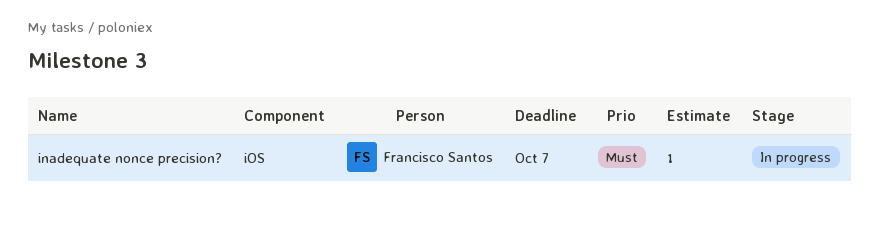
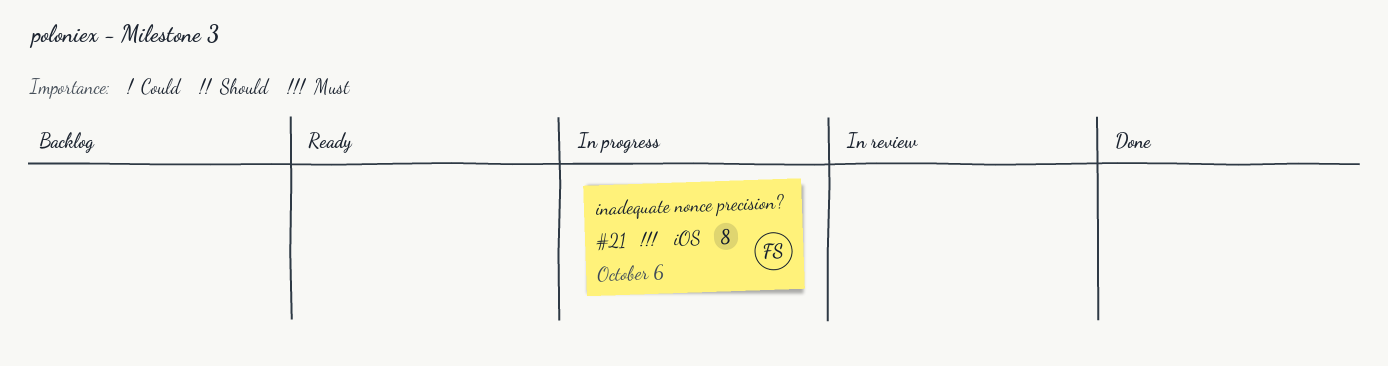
inadequate nonce precision?, estimate: 1 -> 8
inadequate nonce precision?, due: Oct 7 -> Oct 6

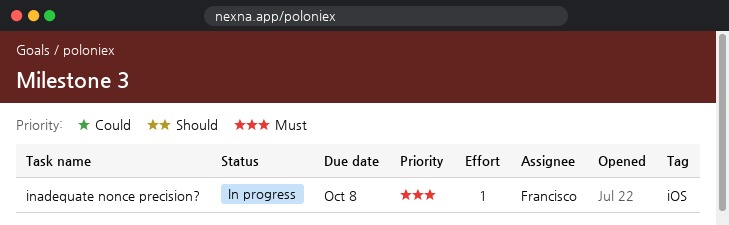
inadequate nonce precision?, estimate: 8 -> 1
inadequate nonce precision?, due: Oct 6 -> Oct 8

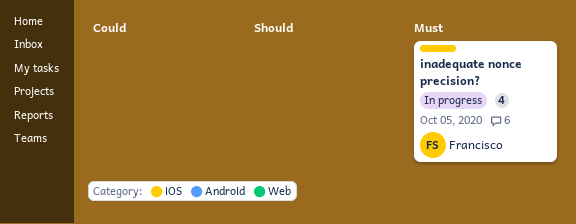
inadequate nonce precision?, estimate: 1 -> 4
inadequate nonce precision?, due: Oct 8 -> Oct 5

